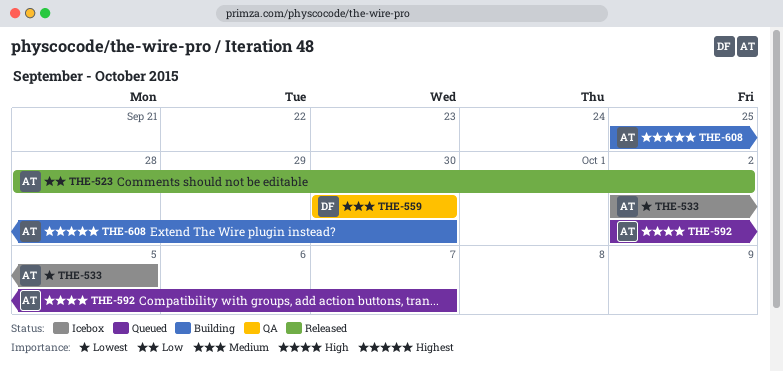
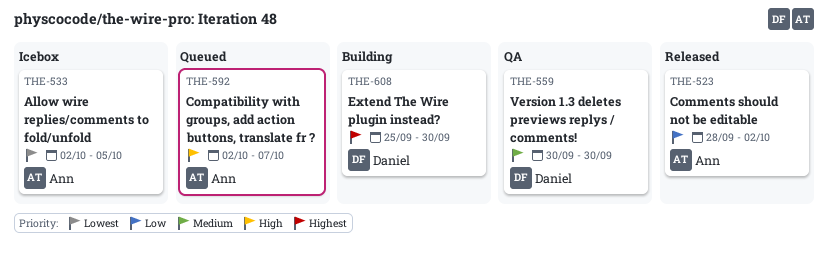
THE-608, owner: Ann -> Daniel

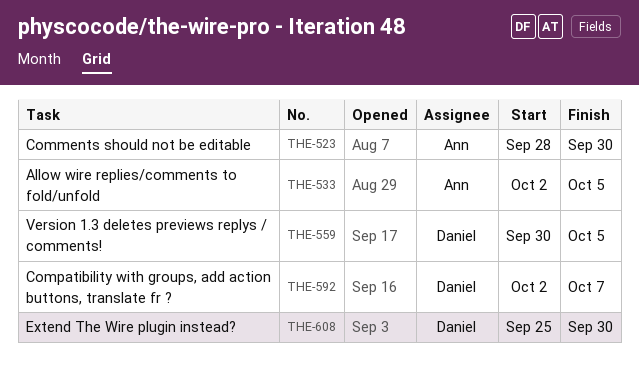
THE-523, due: Oct 2 -> Sep 30
THE-559, due: Sep 30 -> Oct 5
THE-592, owner: Ann -> Daniel

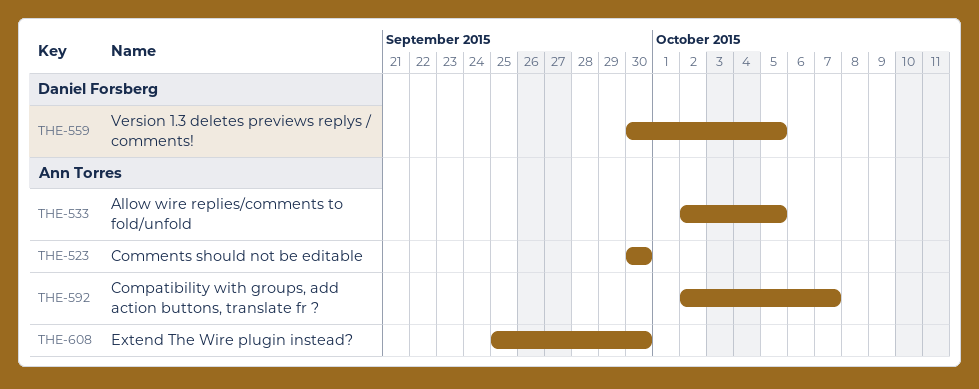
THE-523, start: Sep 28 -> Sep 30
THE-592, owner: Daniel Forsberg -> Ann Torres
THE-608, owner: Daniel Forsberg -> Ann Torres

